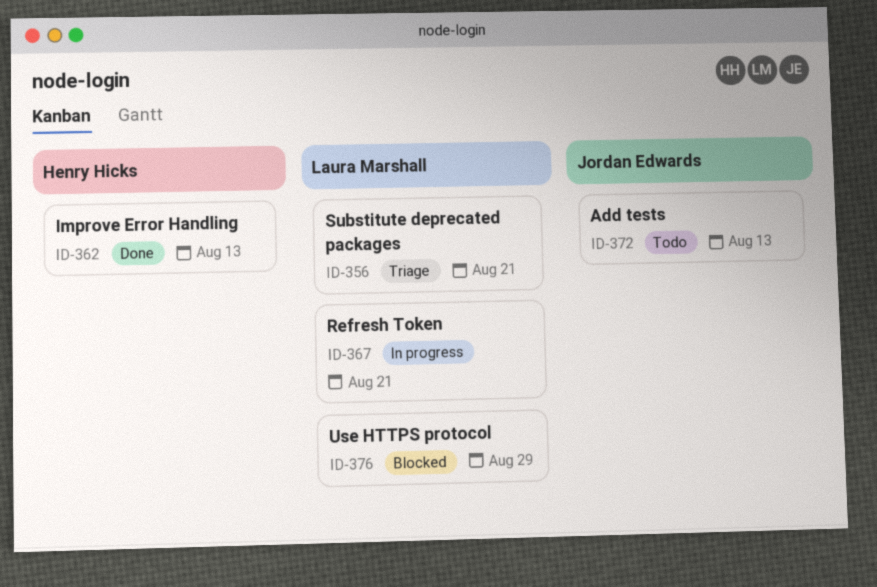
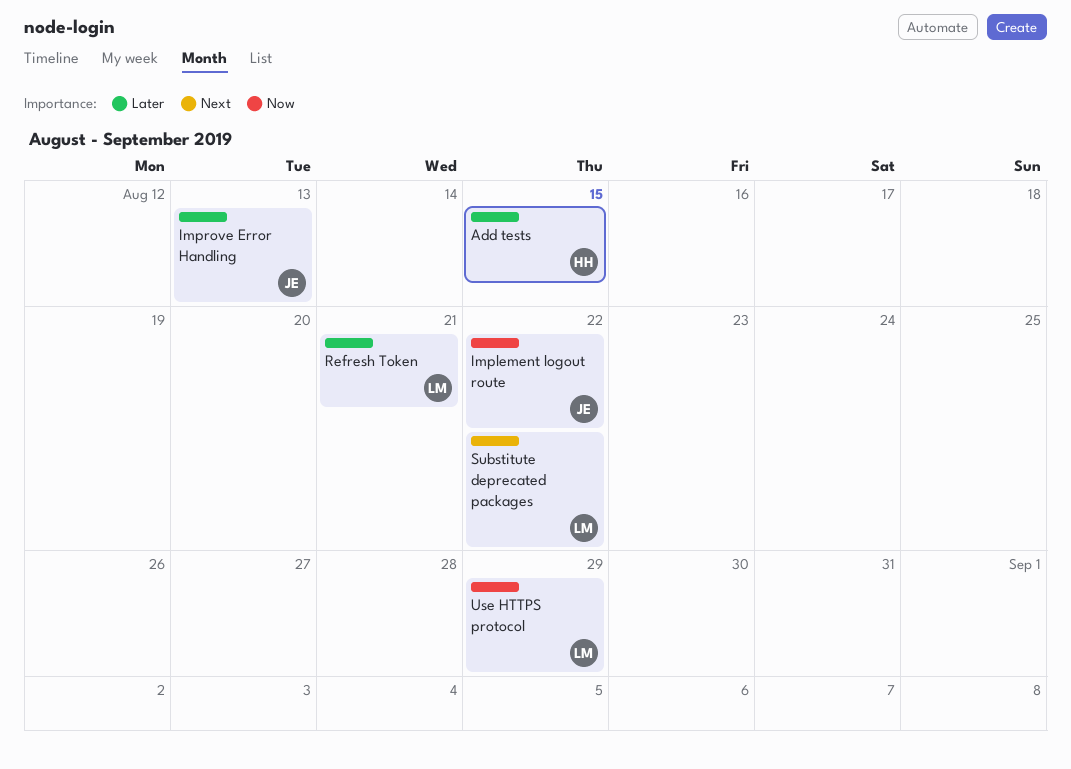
Add tests, owner: Jordan Edwards -> Henry Hicks
Add tests, due: Aug 13 -> Aug 15
Implement logout route: none -> present
Improve Error Handling, owner: Henry Hicks -> Jordan Edwards
Substitute deprecated packages, due: Aug 21 -> Aug 22

